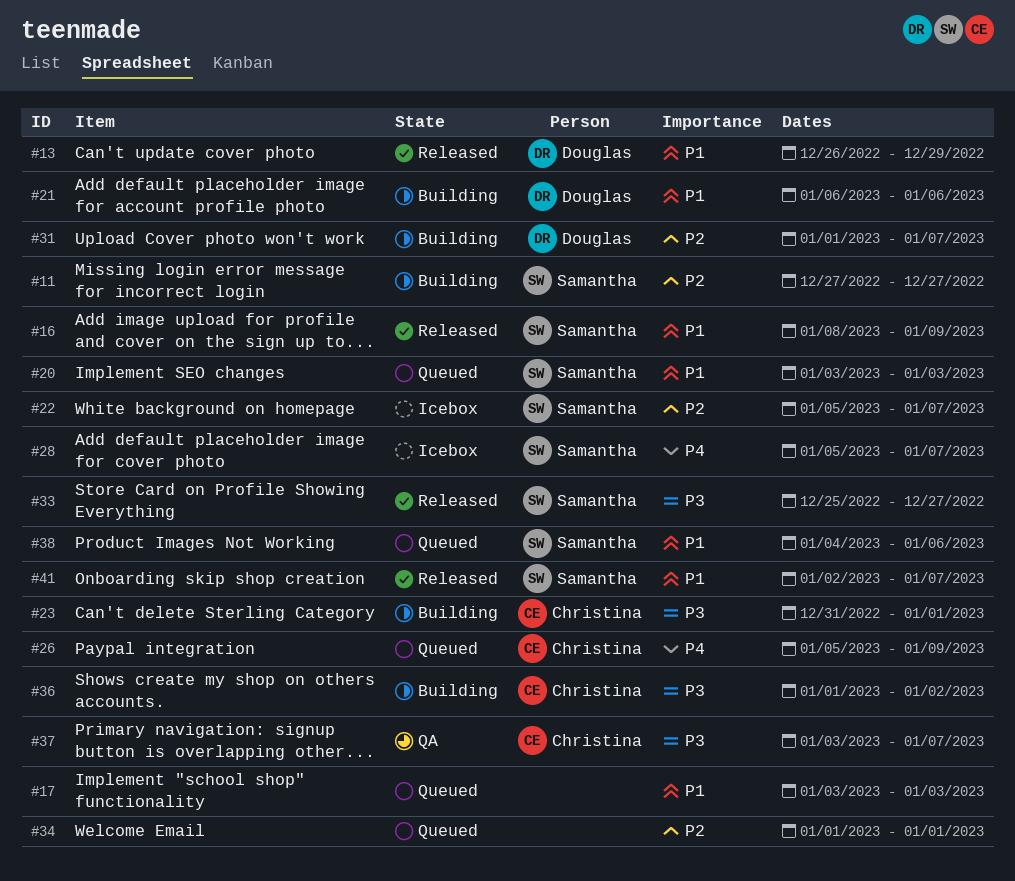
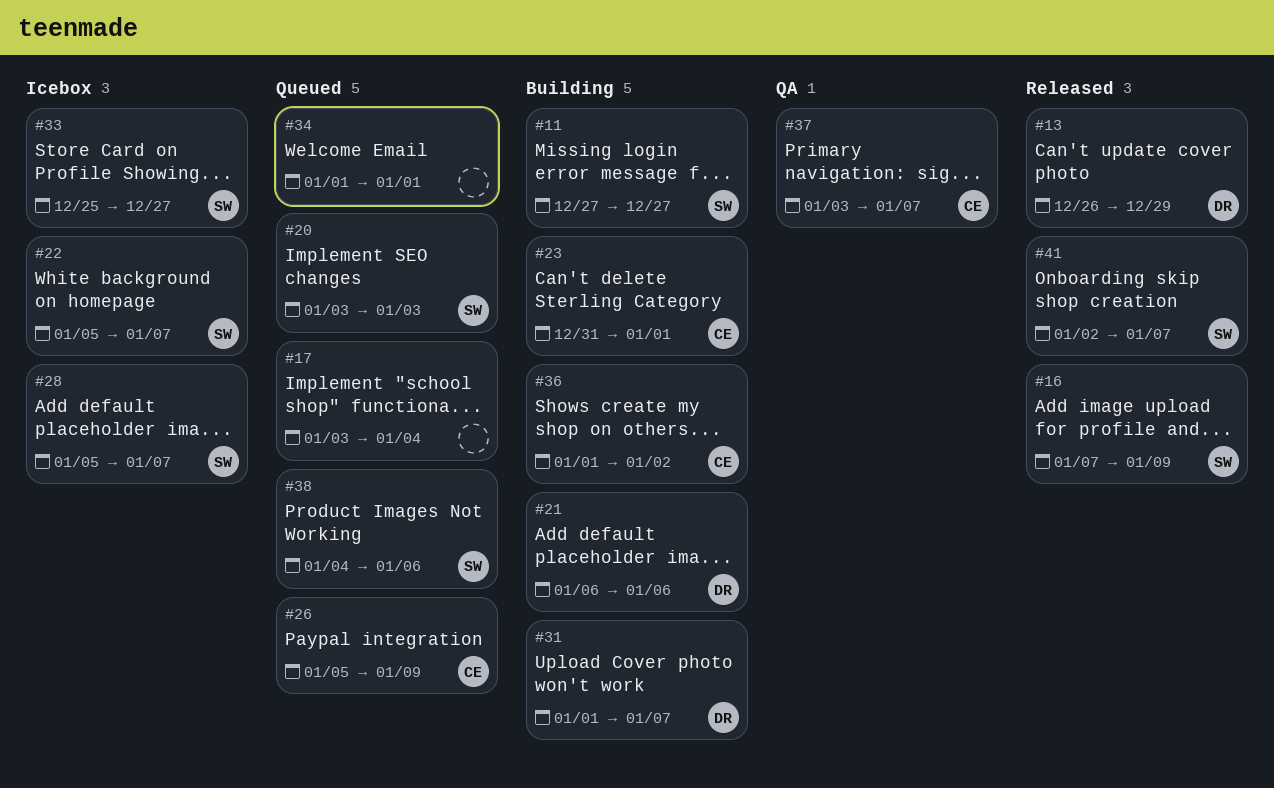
#16, start: Jan 8 -> Jan 7
#17, due: Jan 3 -> Jan 4
#33, status: Released -> Icebox

